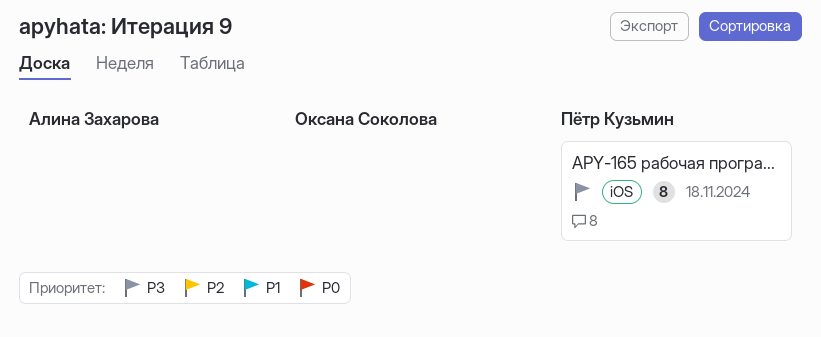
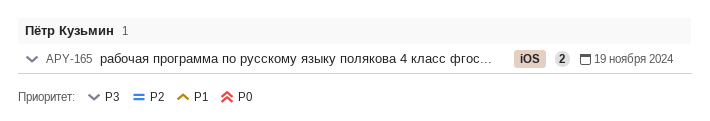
APY-165, estimate: 8 -> 2
APY-165, due: Nov 18 -> Nov 19

